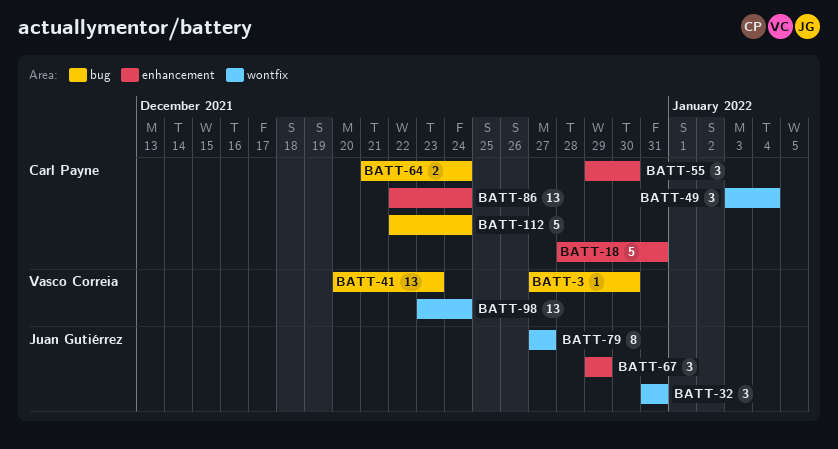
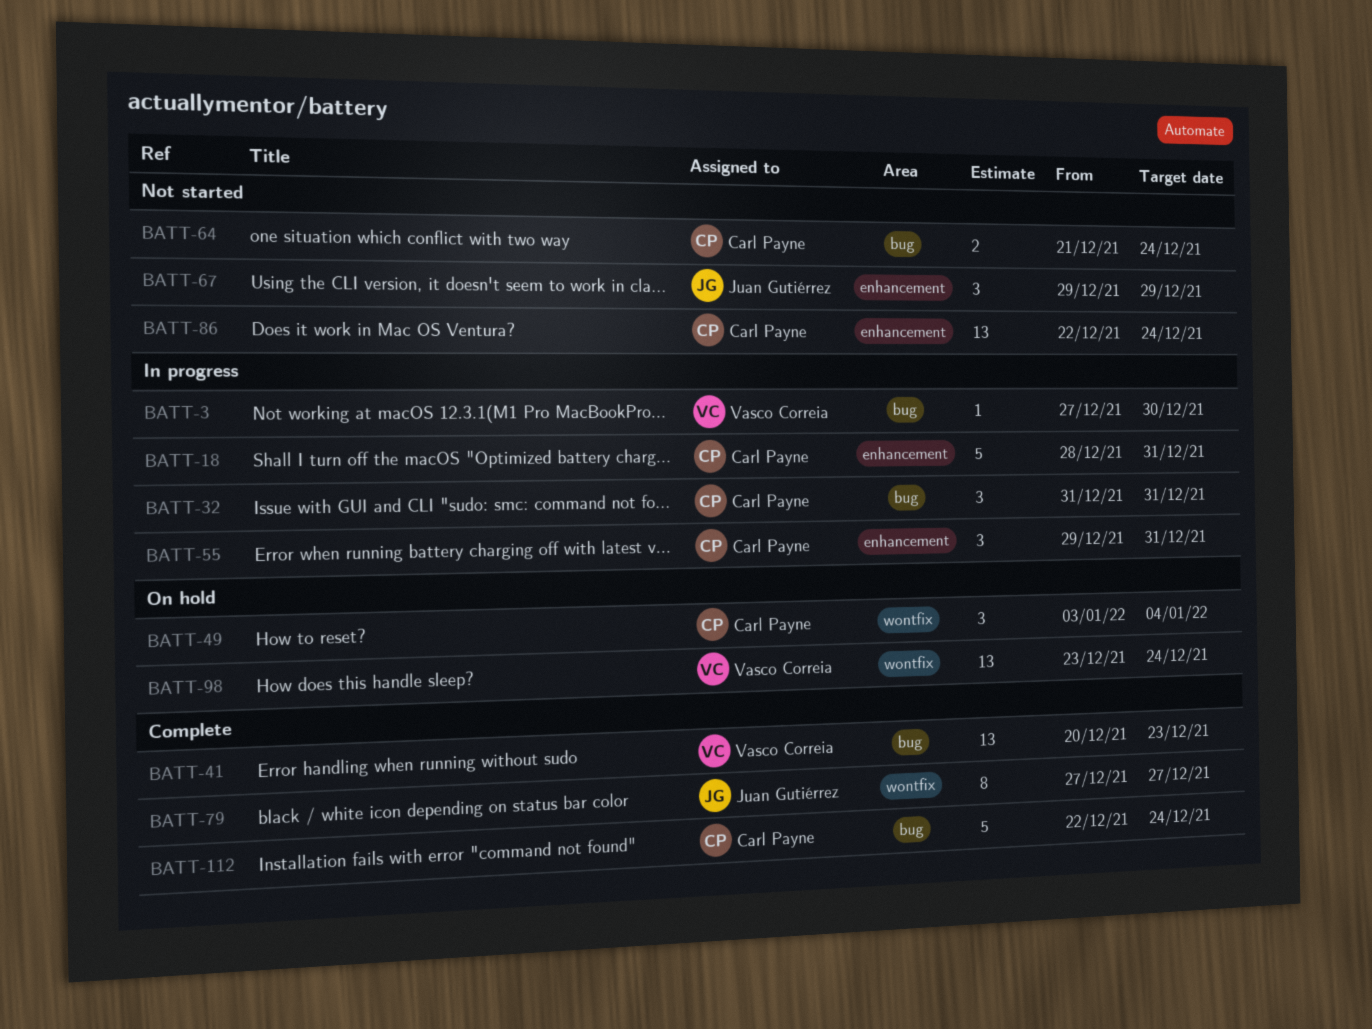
BATT-32, owner: Juan Gutiérrez -> Carl Payne
BATT-32, label: wontfix -> bug
BATT-55, due: Dec 30 -> Dec 31

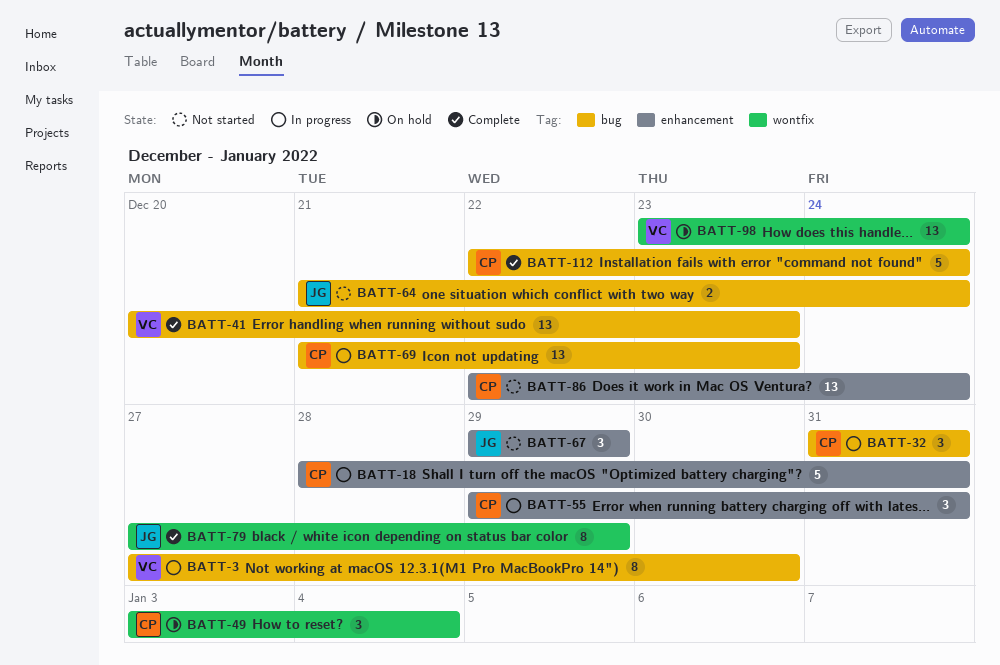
BATT-3, estimate: 1 -> 8
BATT-64, owner: Carl Payne -> Juan Gutiérrez
BATT-69: none -> present
BATT-79, due: Dec 27 -> Dec 29

